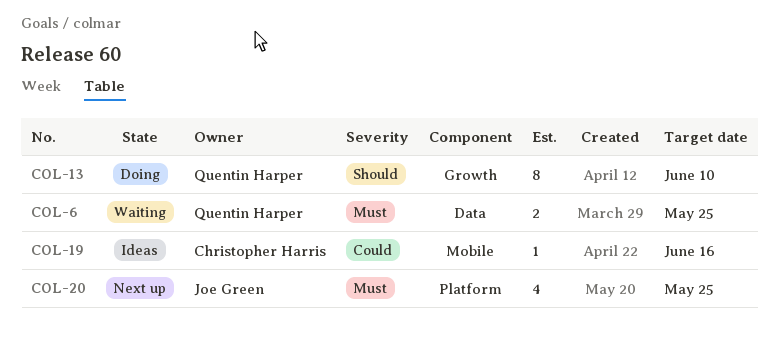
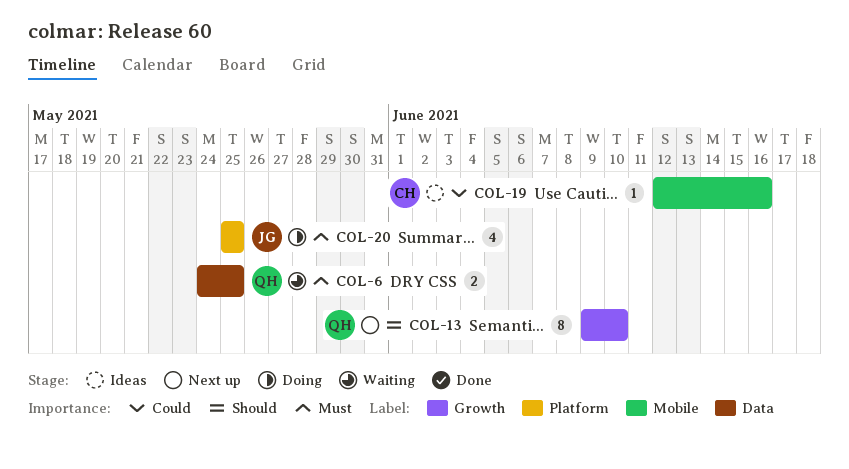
COL-13, status: Doing -> Next up
COL-20, status: Next up -> Doing

